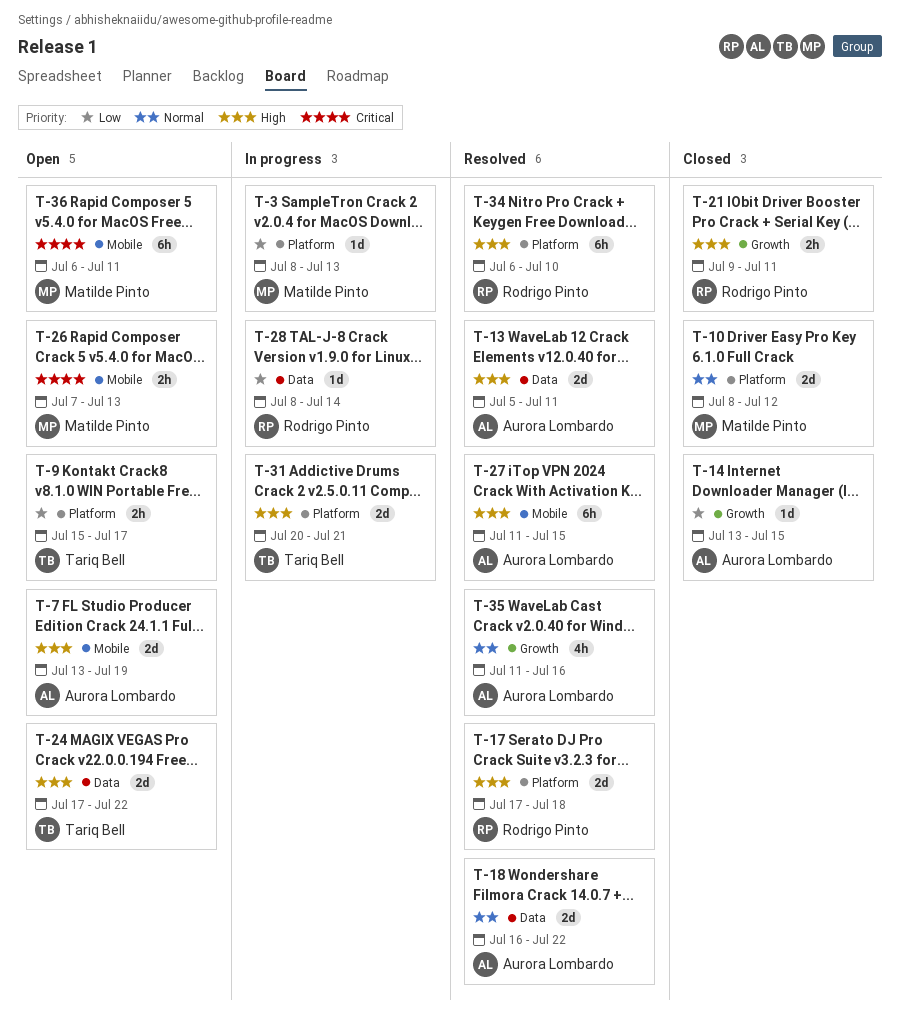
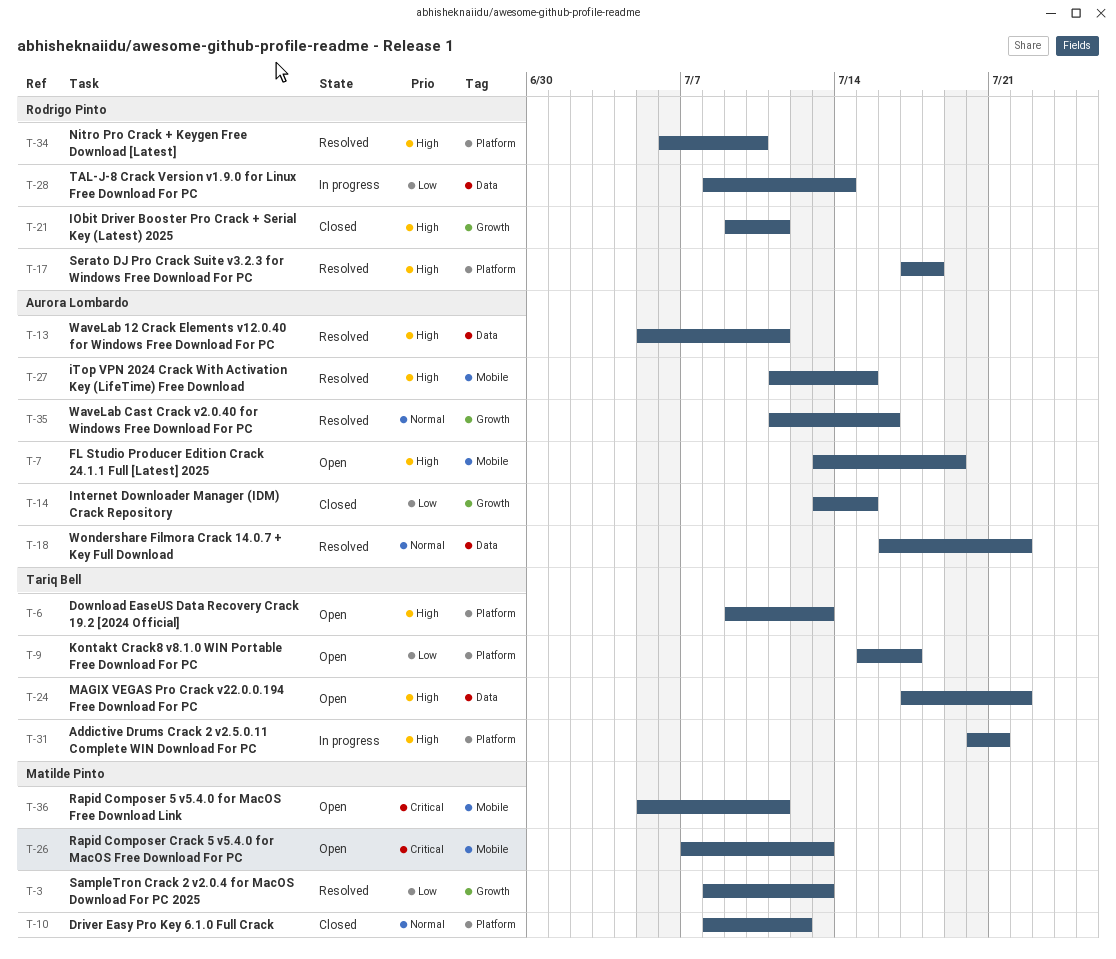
T-3, status: In progress -> Resolved
T-3, label: Platform -> Growth
T-6: none -> present
T-36, start: Jul 6 -> Jul 5

